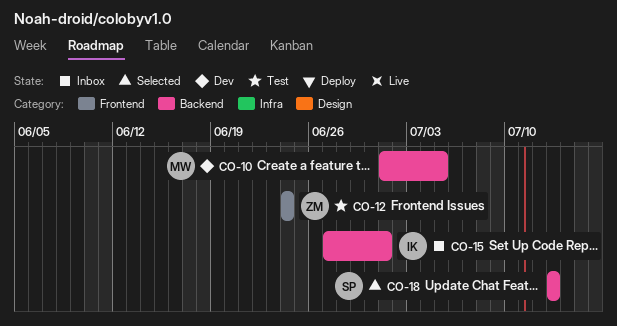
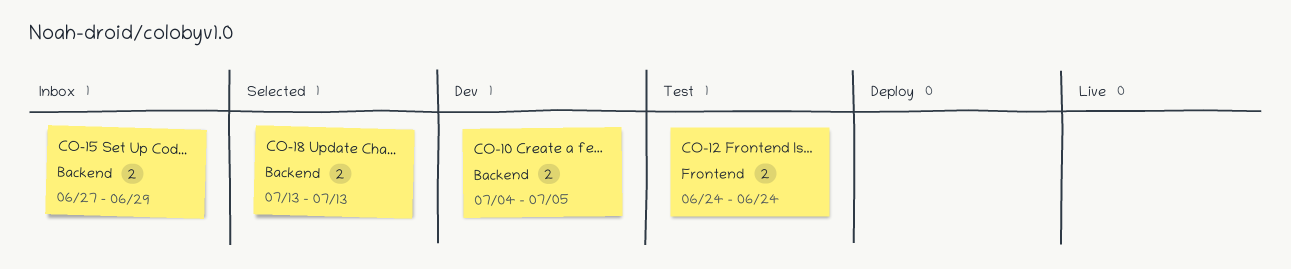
CO-10, start: Jul 1 -> Jul 4
CO-15, due: Jul 1 -> Jun 29

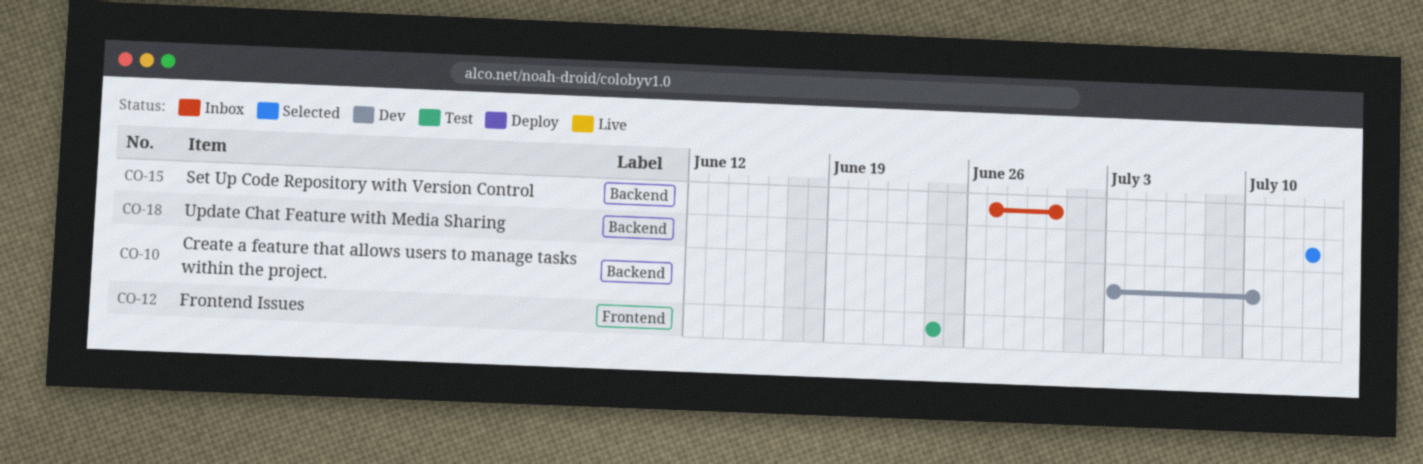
CO-10, start: Jul 4 -> Jul 3
CO-10, due: Jul 5 -> Jul 10
CO-15, due: Jun 29 -> Jun 30

